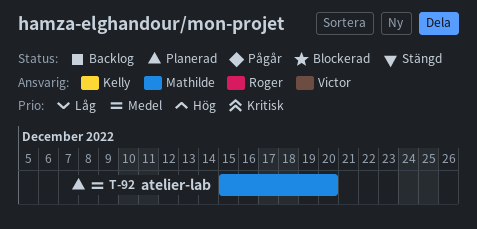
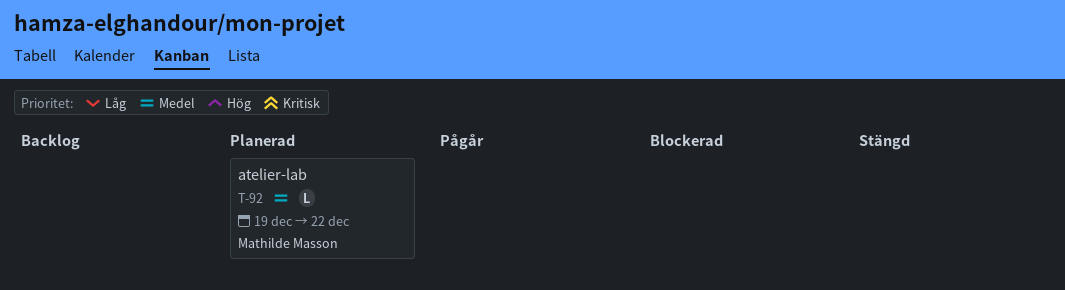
T-92, start: Dec 15 -> Dec 19
T-92, due: Dec 20 -> Dec 22

